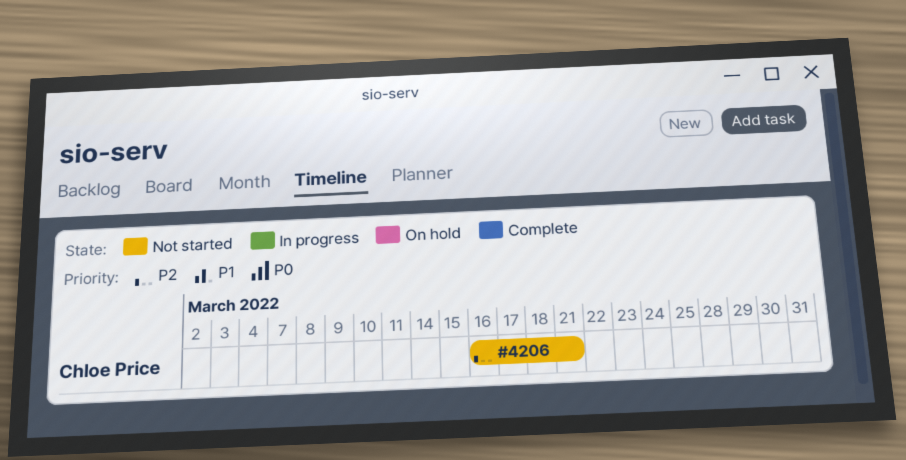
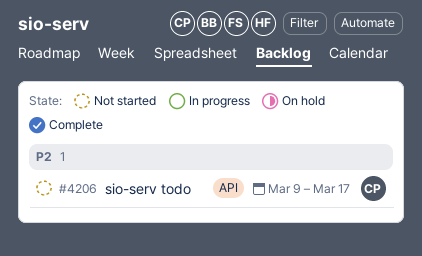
#4206, start: Mar 16 -> Mar 9
#4206, due: Mar 21 -> Mar 17

